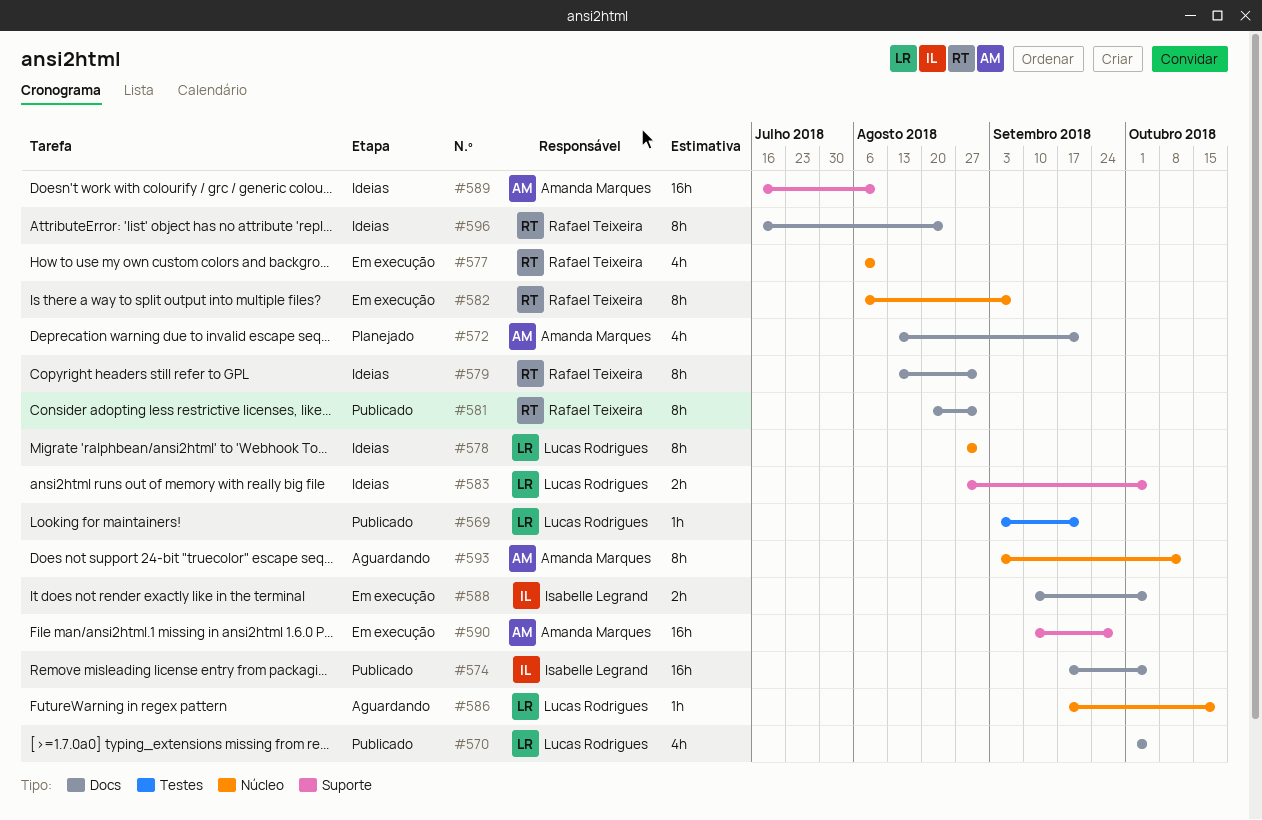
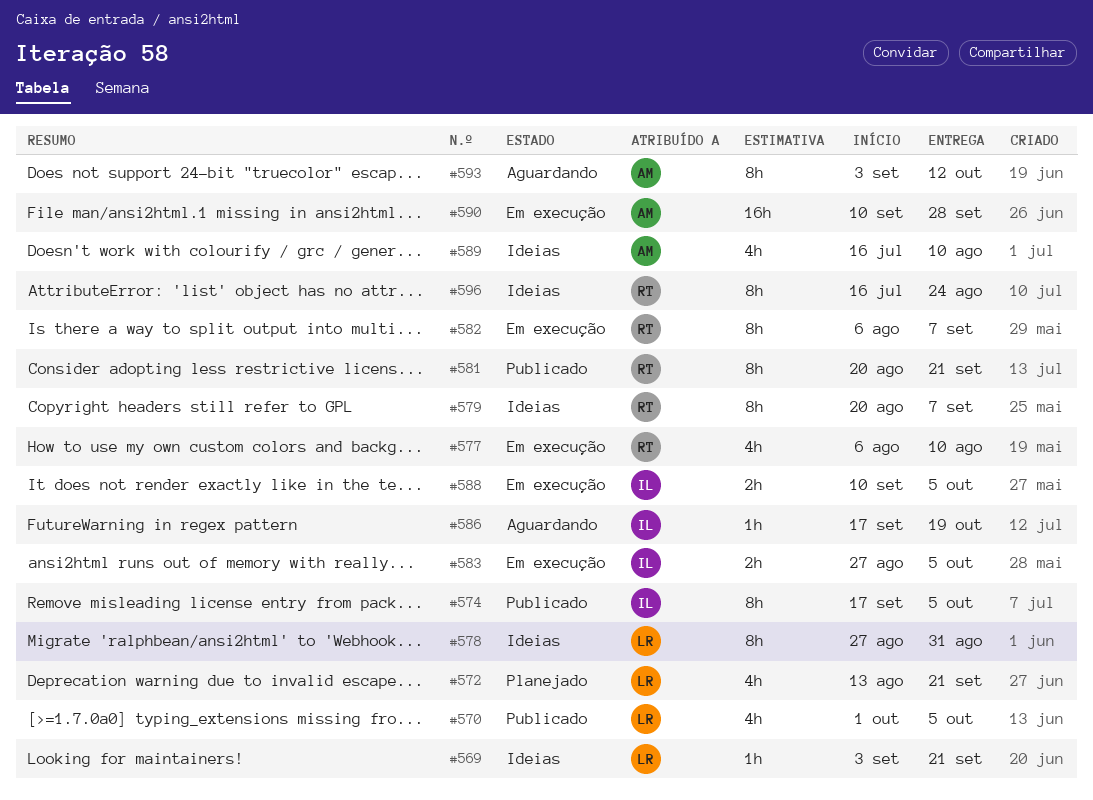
#569, status: Publicado -> Ideias
#572, owner: Amanda Marques -> Lucas Rodrigues
#574, estimate: 16h -> 8h
#579, start: Aug 13 -> Aug 20
#579, due: Aug 31 -> Sep 7
#581, due: Aug 31 -> Sep 21
#583, status: Ideias -> Em execução
#583, owner: Lucas Rodrigues -> Isabelle Legrand
#586, owner: Lucas Rodrigues -> Isabelle Legrand
#589, estimate: 16h -> 4h

